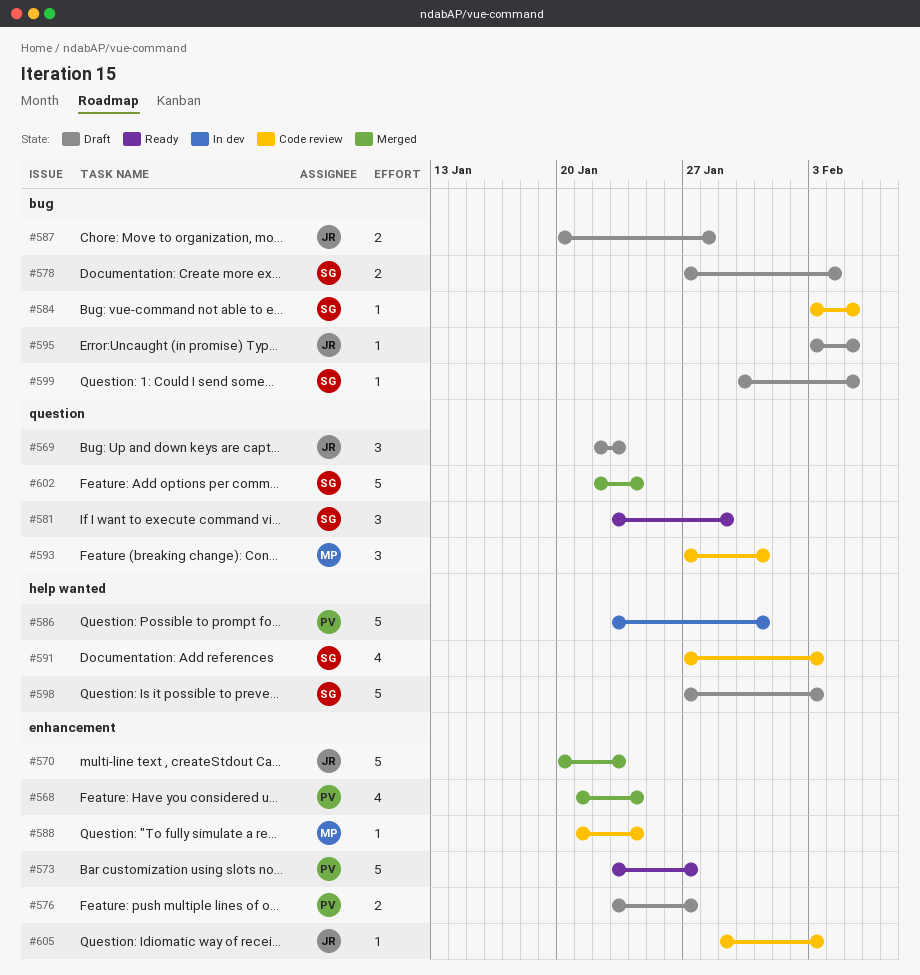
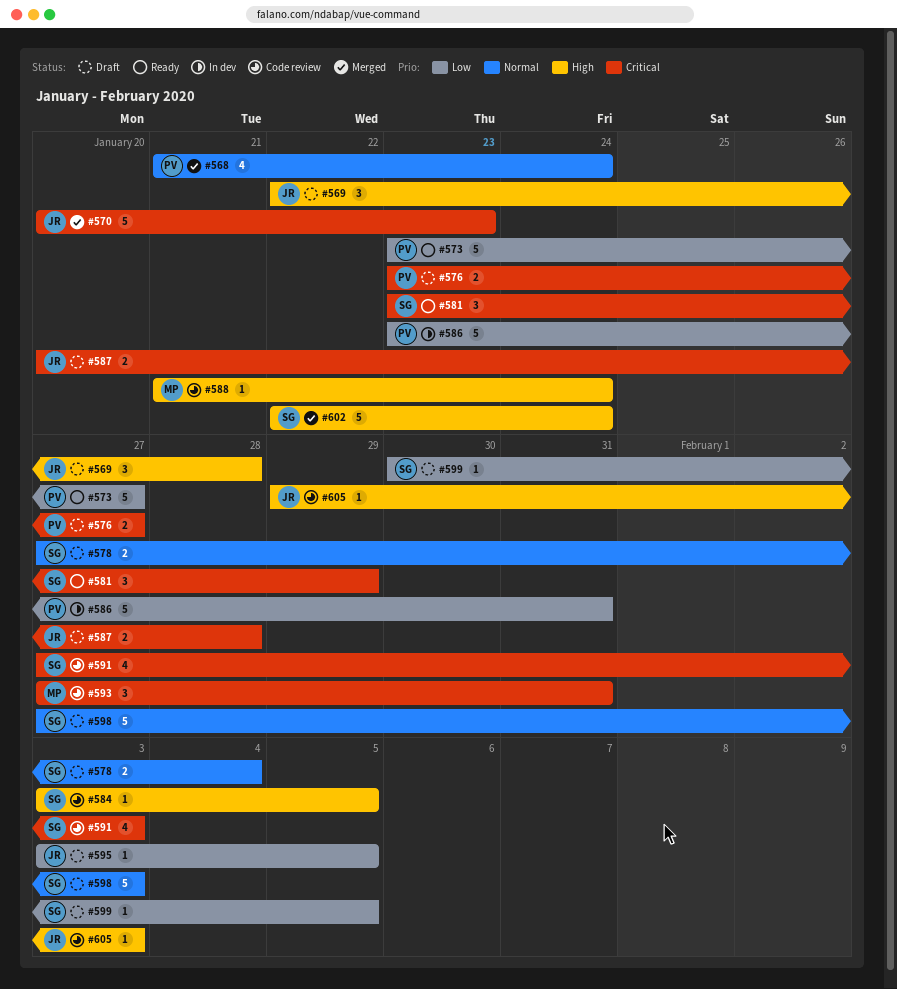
#569, due: Jan 23 -> Jan 28

